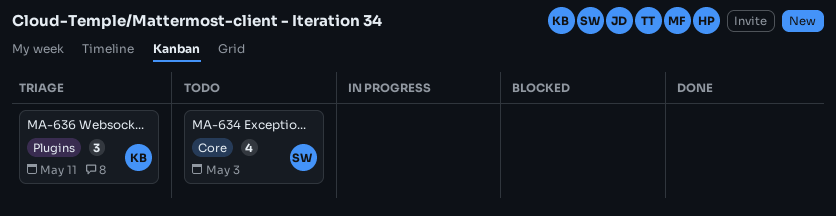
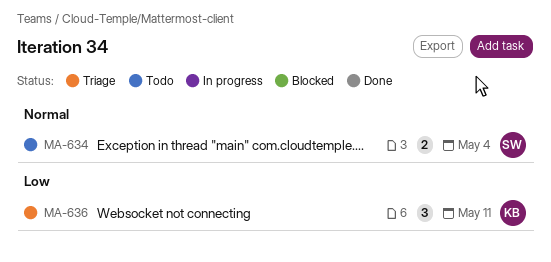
MA-634, estimate: 4 -> 2
MA-634, due: May 3 -> May 4

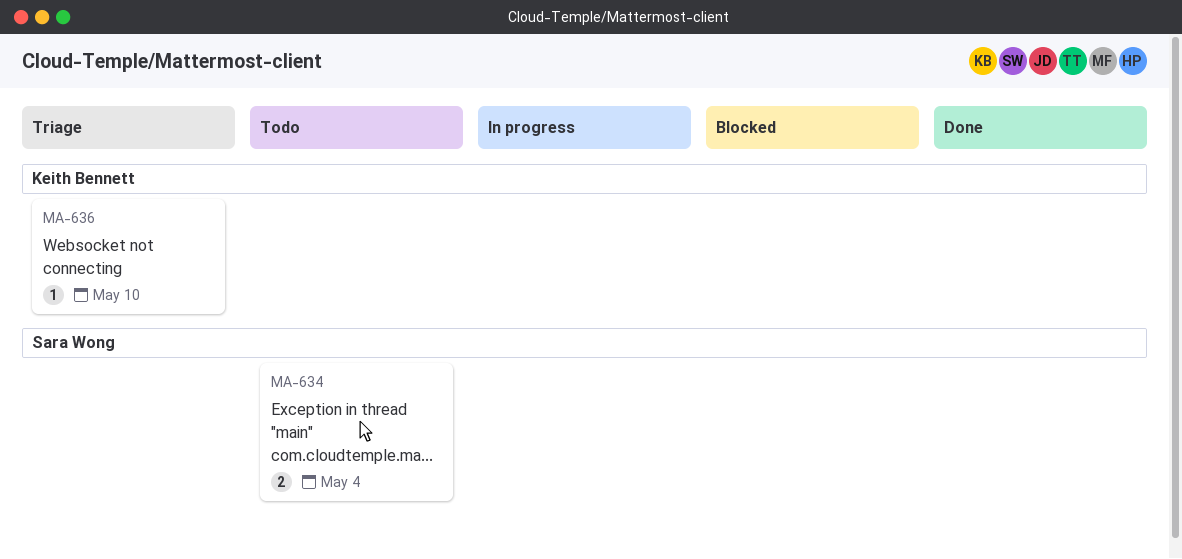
MA-636, estimate: 3 -> 1
MA-636, due: May 11 -> May 10

